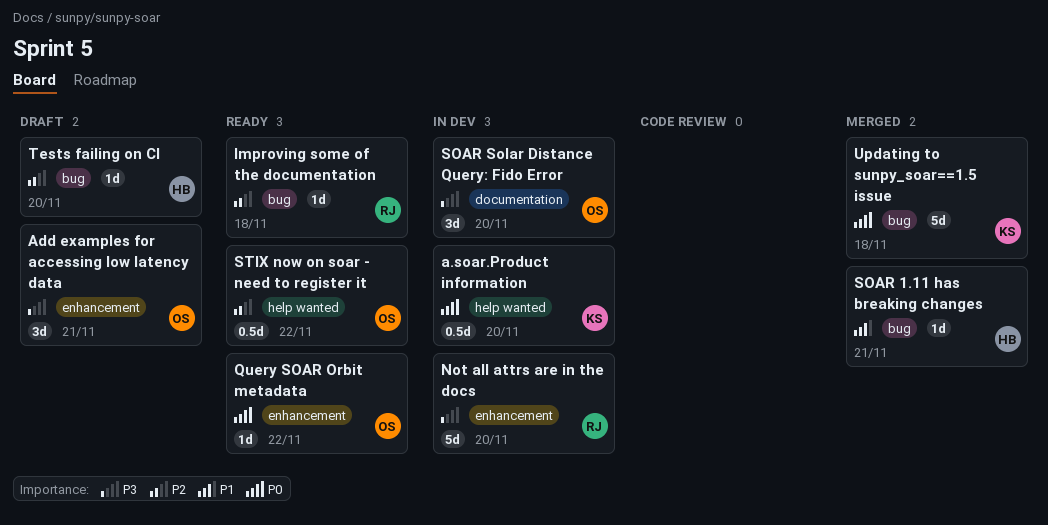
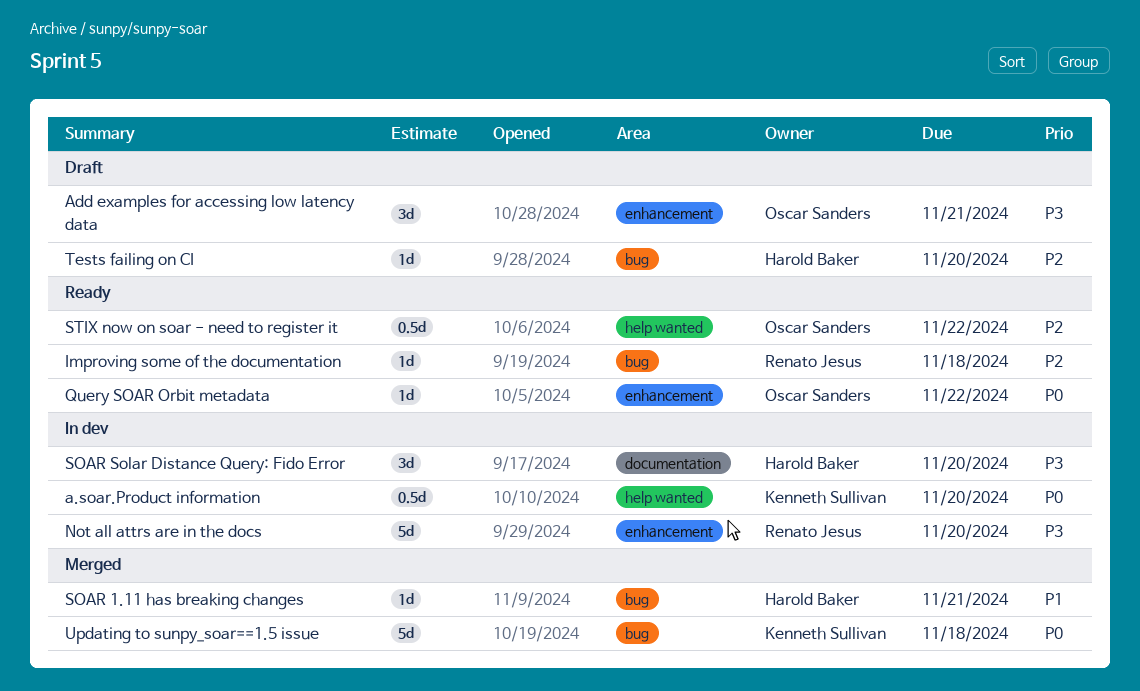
SOAR Solar Distance Query: Fido Error, owner: Oscar Sanders -> Harold Baker

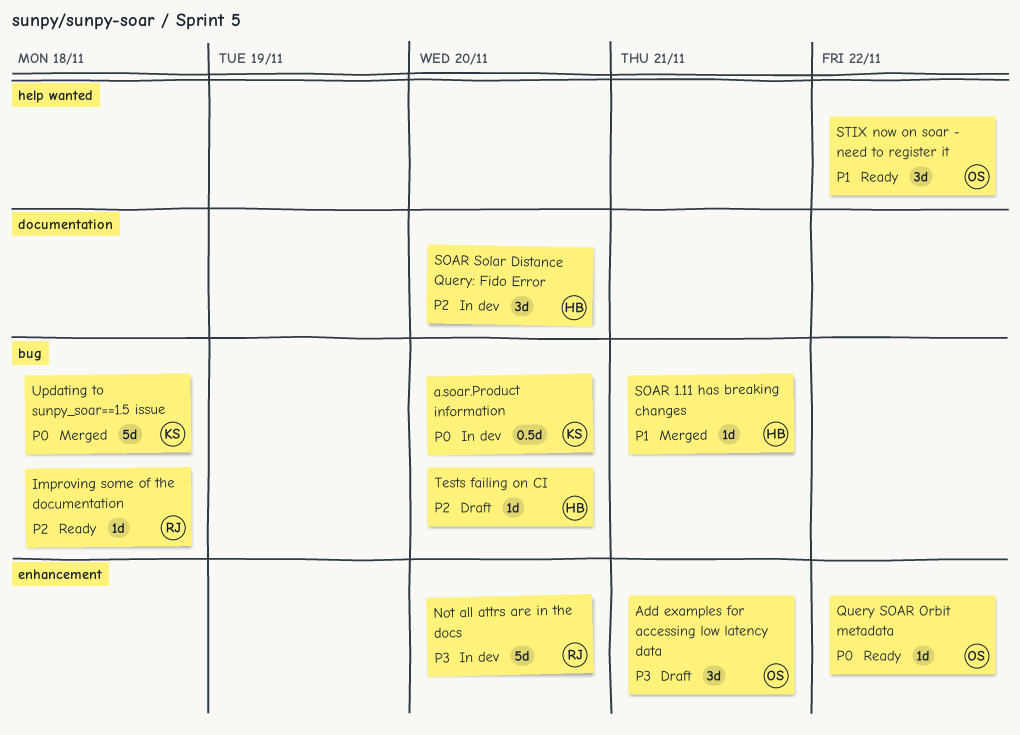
a.soar.Product information, label: help wanted -> bug
SOAR Solar Distance Query: Fido Error, priority: P3 -> P2
STIX now on soar - need to register it, priority: P2 -> P1
STIX now on soar - need to register it, estimate: 0.5d -> 3d

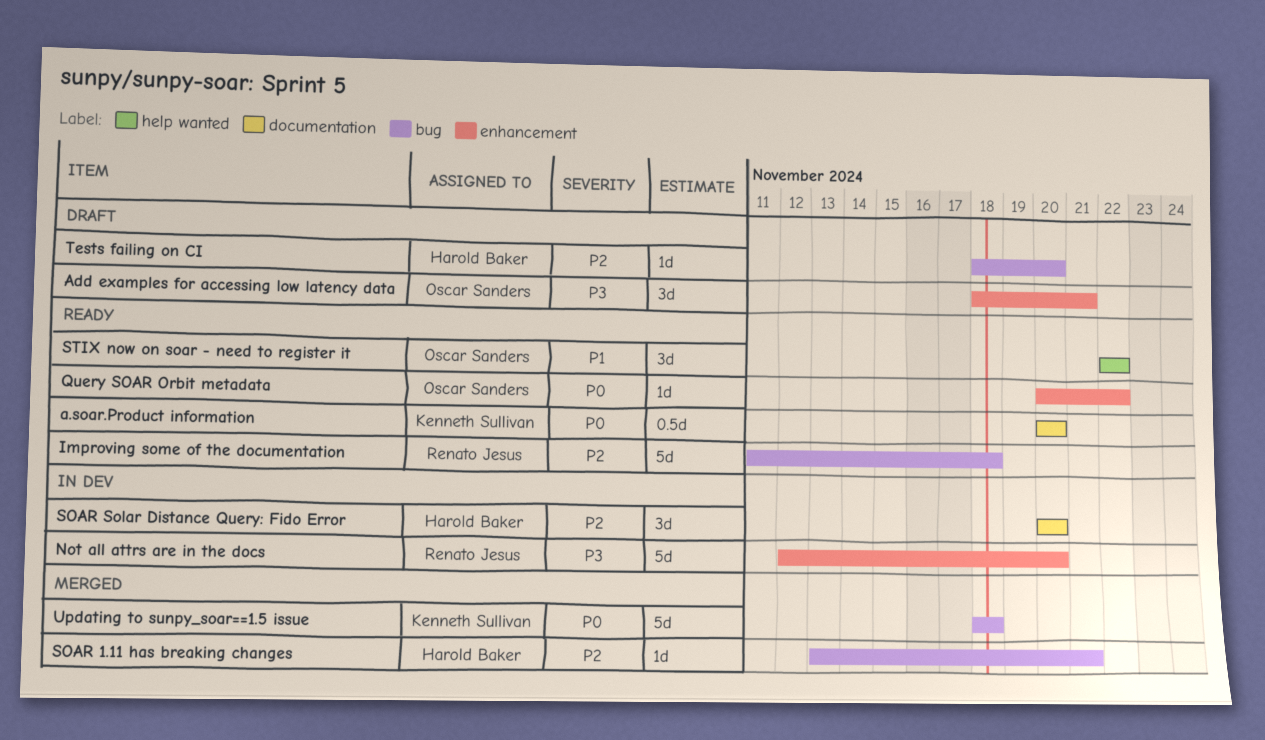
a.soar.Product information, status: In dev -> Ready
a.soar.Product information, label: bug -> documentation
Improving some of the documentation, estimate: 1d -> 5d
SOAR 1.11 has breaking changes, priority: P1 -> P2

